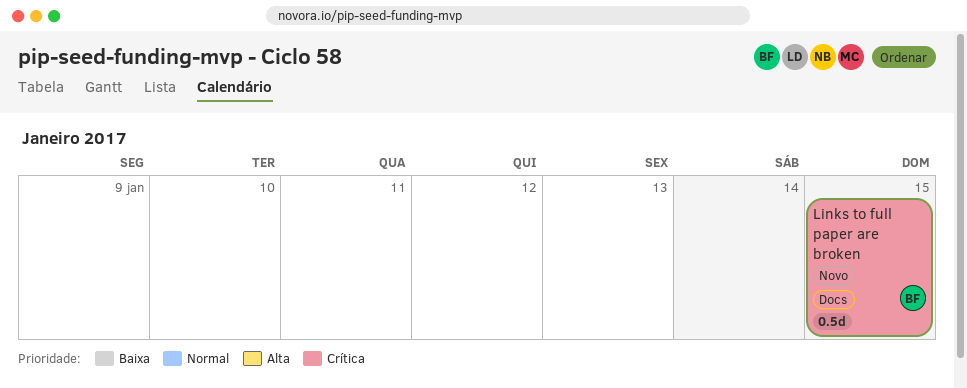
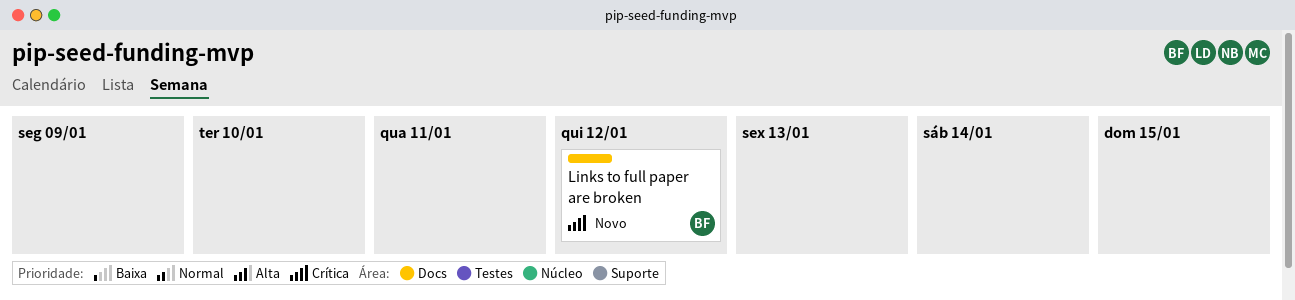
Links to full paper are broken, due: Jan 15 -> Jan 12

